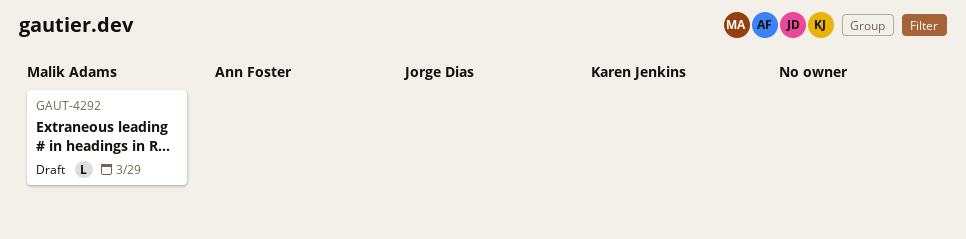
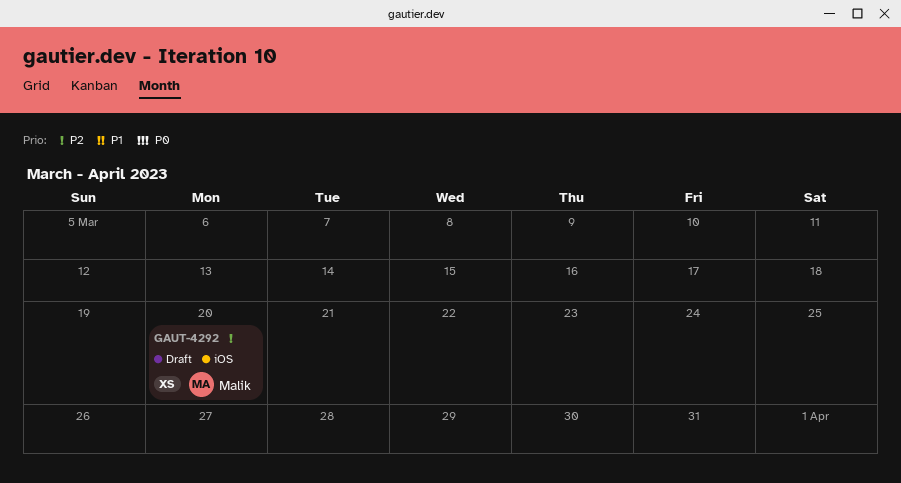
GAUT-4292, estimate: L -> XS
GAUT-4292, due: Mar 29 -> Mar 20

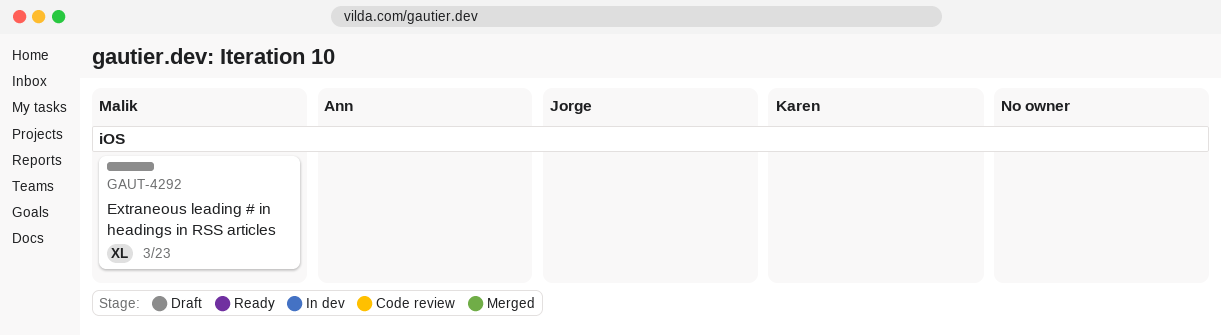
GAUT-4292, estimate: XS -> XL
GAUT-4292, due: Mar 20 -> Mar 23

